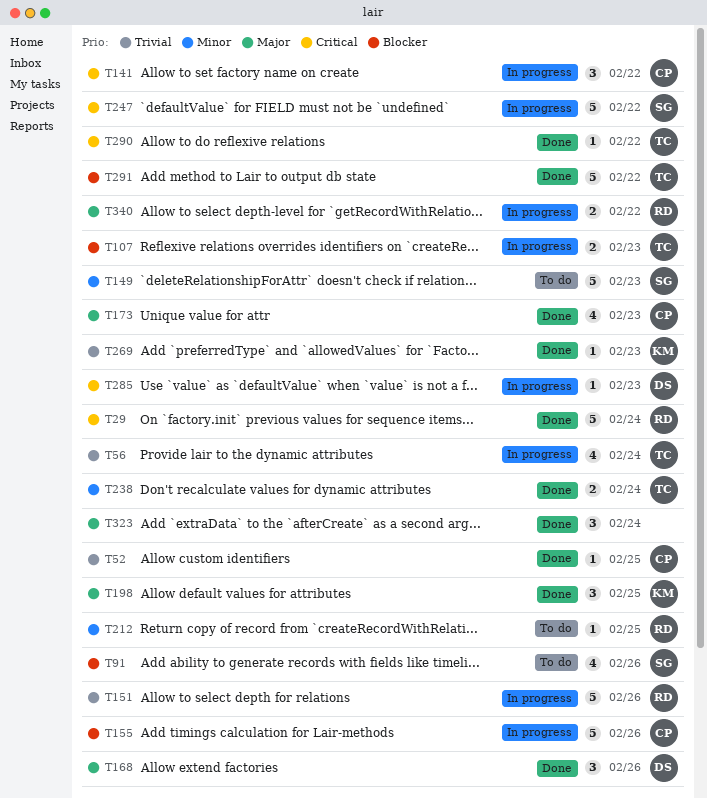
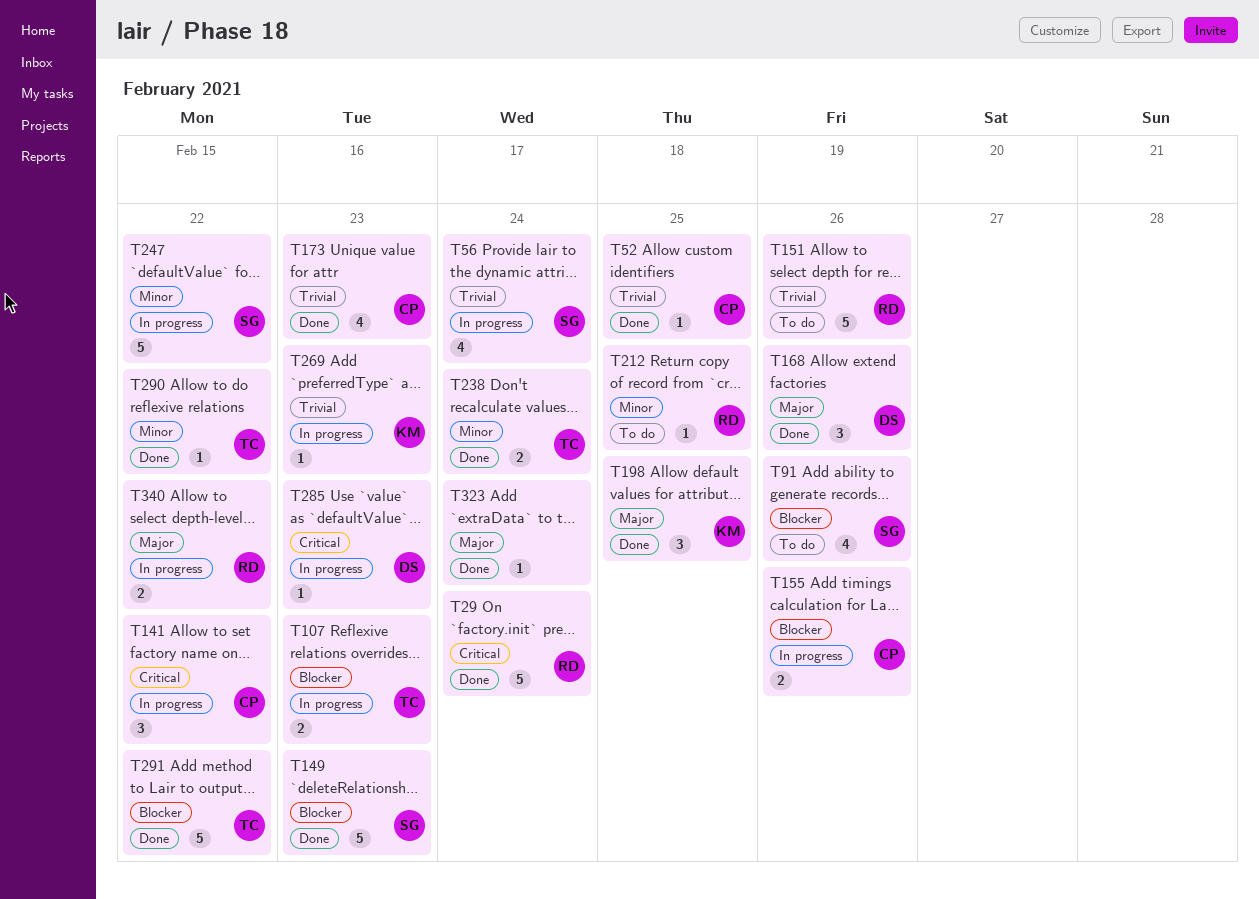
T56, owner: TC -> SG
T149, status: To do -> Done
T149, priority: Minor -> Blocker
T151, status: In progress -> To do
T155, estimate: 5 -> 2
T173, priority: Major -> Trivial
T247, priority: Critical -> Minor
T269, status: Done -> In progress
T290, priority: Critical -> Minor
T323, estimate: 3 -> 1

